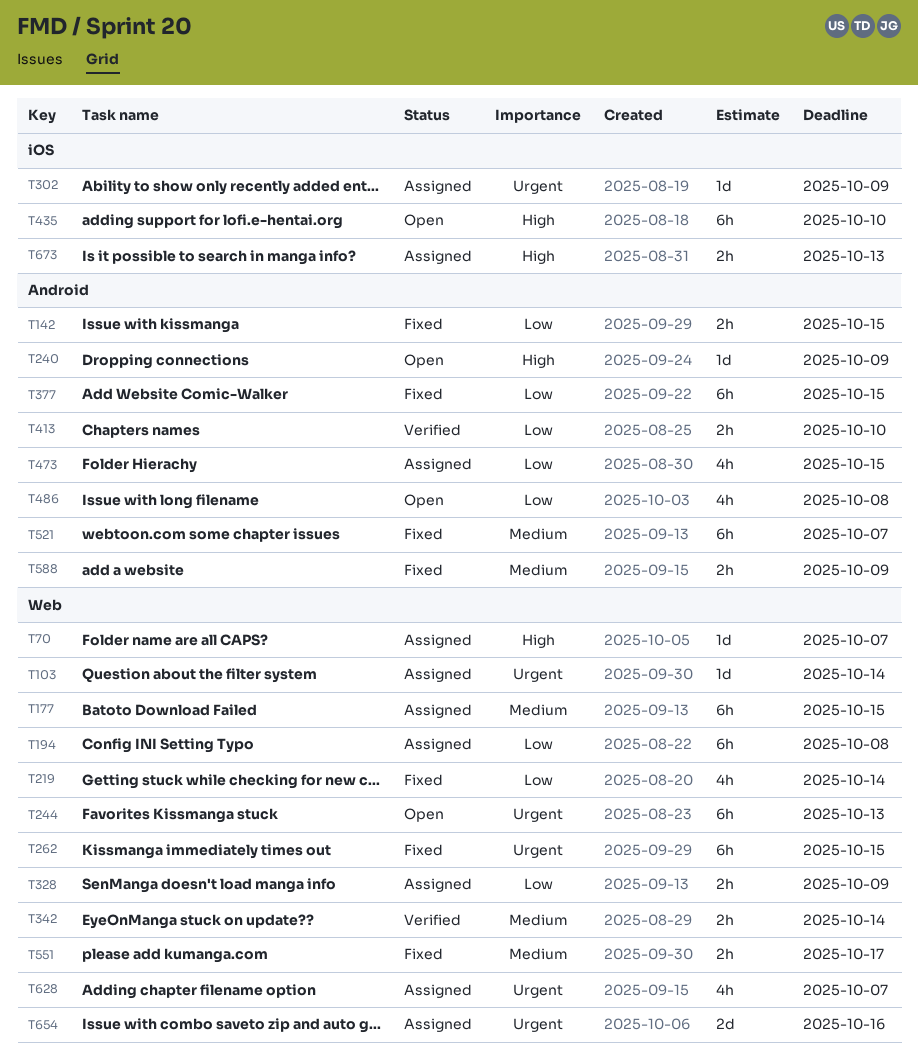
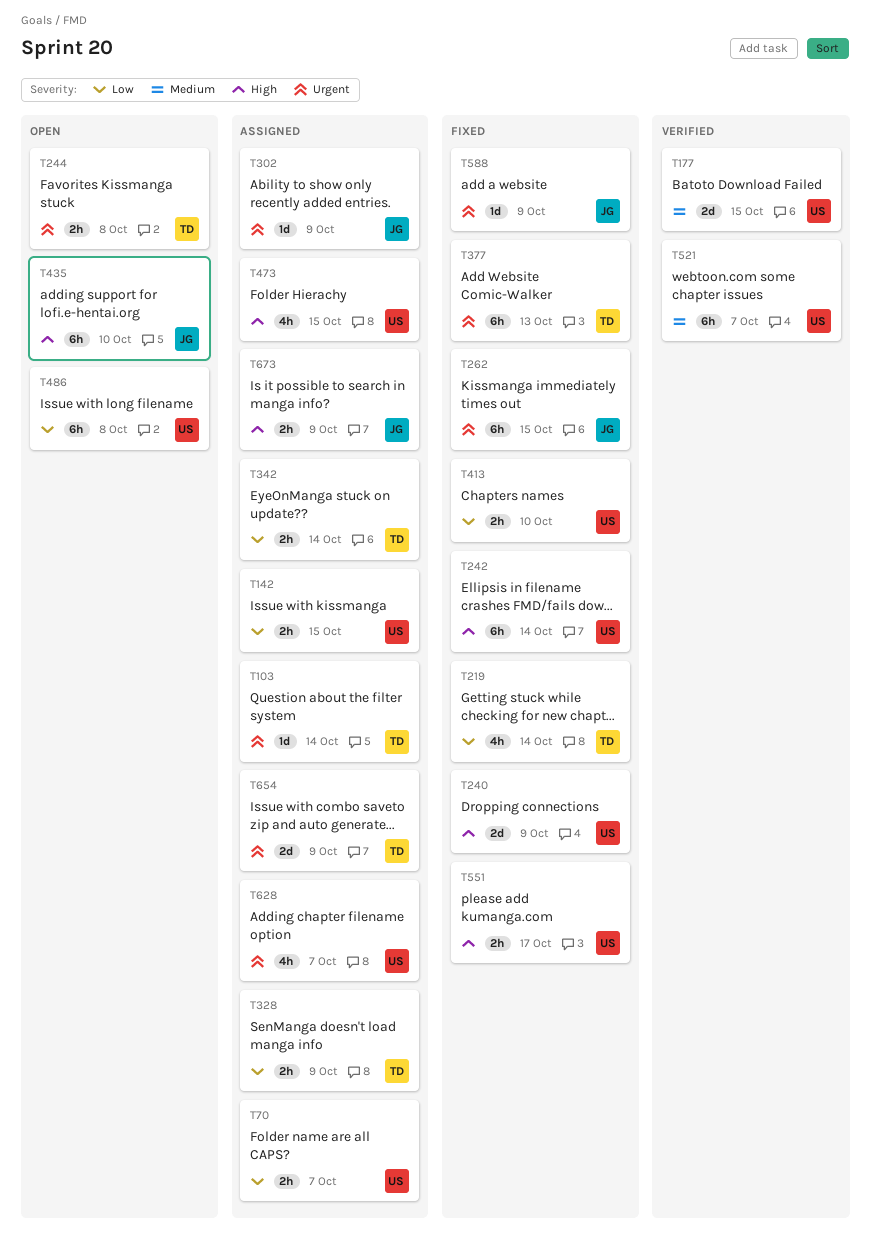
T70, priority: High -> Low
T70, estimate: 1d -> 2h
T142, status: Fixed -> Assigned
T177, status: Assigned -> Verified
T177, estimate: 6h -> 2d
T194: present -> none
T240, status: Open -> Fixed
T240, estimate: 1d -> 2d
T242: none -> present
T244, estimate: 6h -> 2h
T244, due: Oct 13 -> Oct 8
T342, status: Verified -> Assigned
T342, priority: Medium -> Low
T377, priority: Low -> Urgent
T377, due: Oct 15 -> Oct 13
T413, status: Verified -> Fixed
T473, priority: Low -> High
T486, estimate: 4h -> 6h
T521, status: Fixed -> Verified
T551, priority: Medium -> High
T588, priority: Medium -> Urgent
T588, estimate: 2h -> 1d
T654, due: Oct 16 -> Oct 9
T673, due: Oct 13 -> Oct 9

